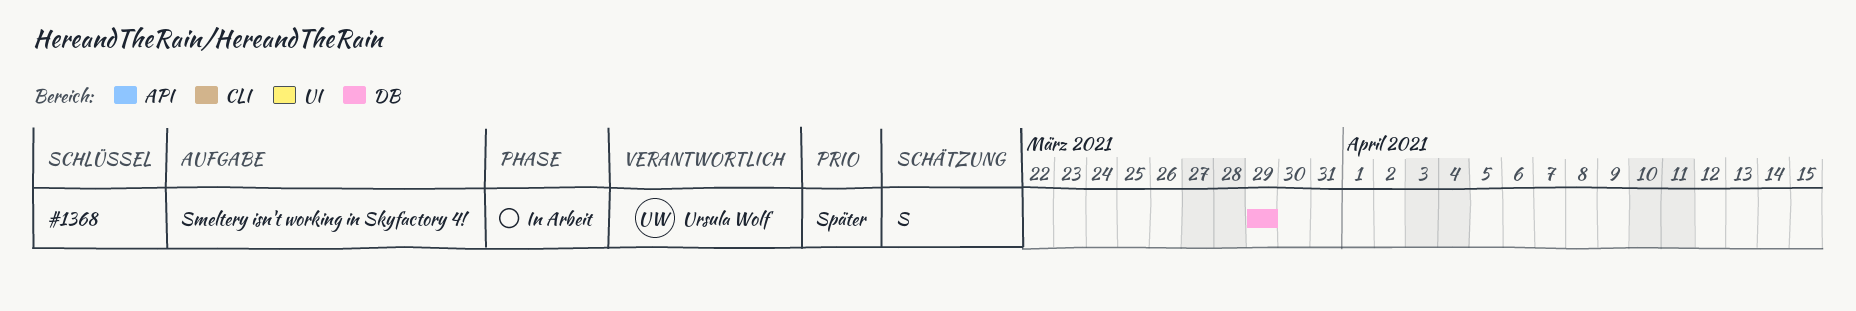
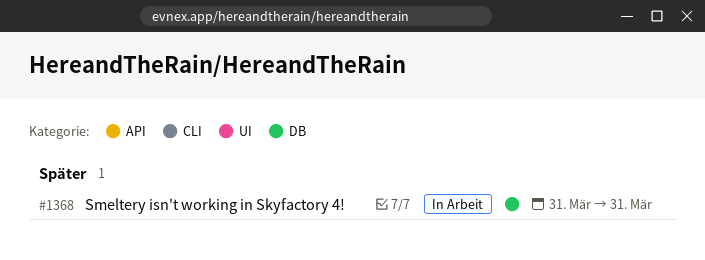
#1368, start: Mar 29 -> Mar 31
#1368, due: Mar 29 -> Mar 31

